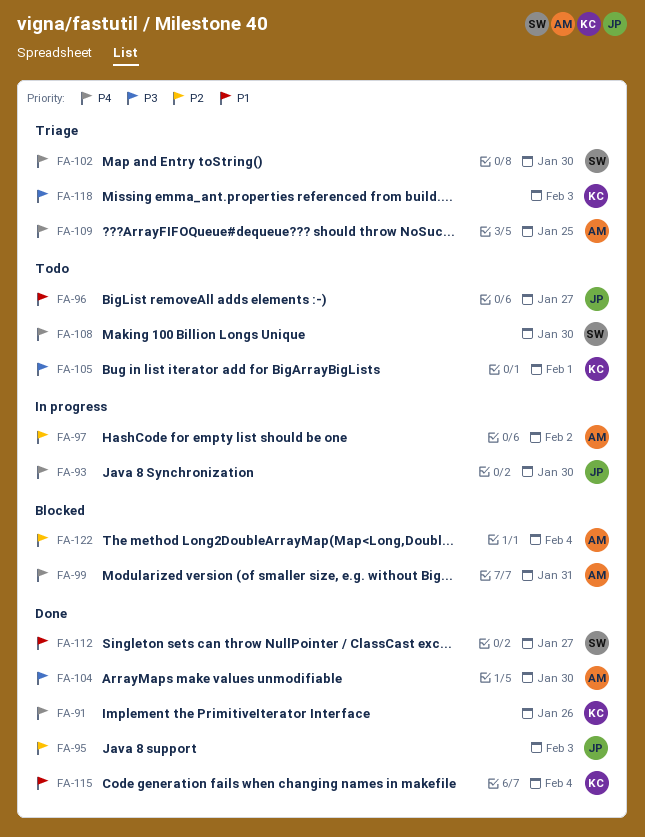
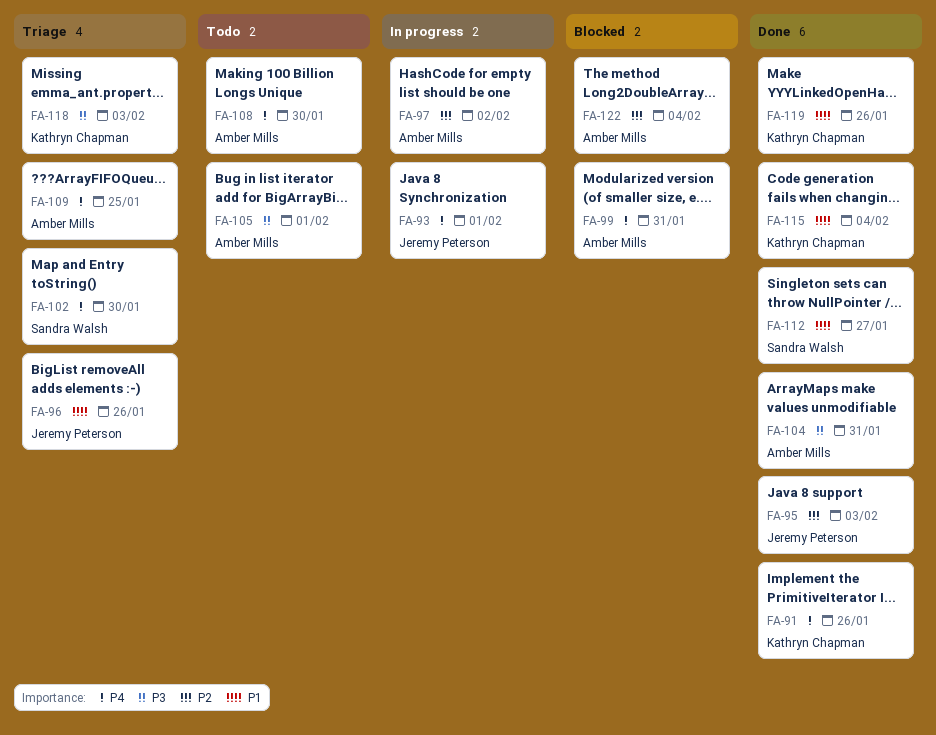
FA-93, due: Jan 30 -> Feb 1
FA-96, status: Todo -> Triage
FA-96, due: Jan 27 -> Jan 26
FA-104, due: Jan 30 -> Jan 31
FA-105, owner: Kathryn Chapman -> Amber Mills
FA-108, owner: Sandra Walsh -> Amber Mills
FA-119: none -> present

